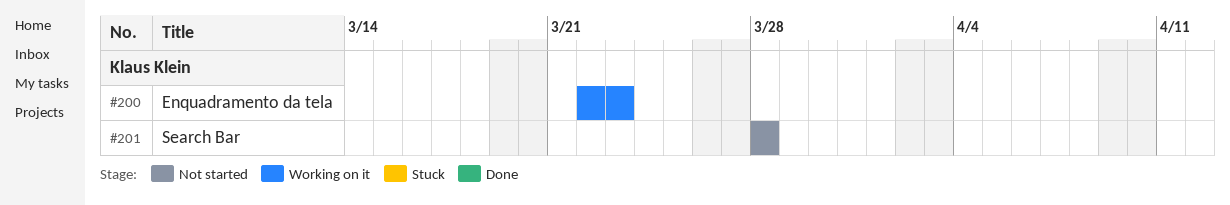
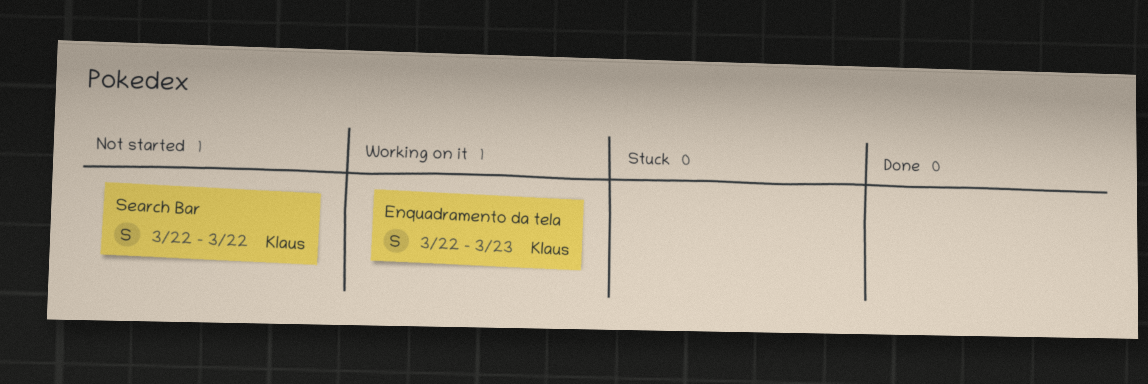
Search Bar, start: Mar 28 -> Mar 22
Search Bar, due: Mar 28 -> Mar 22

